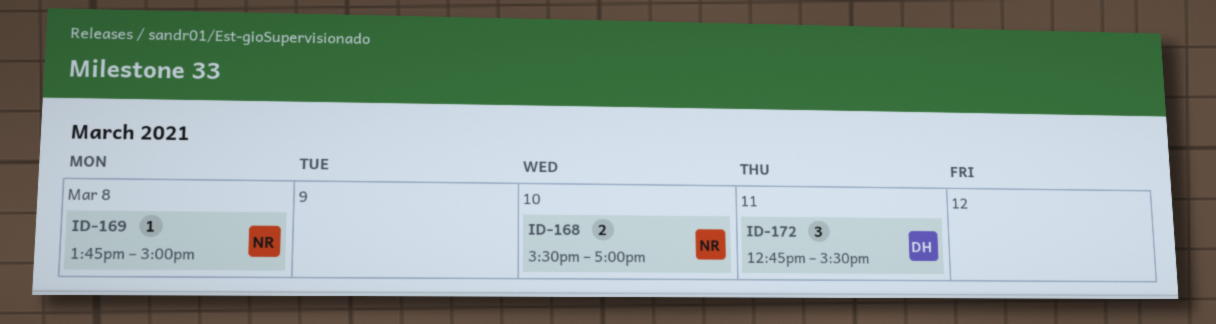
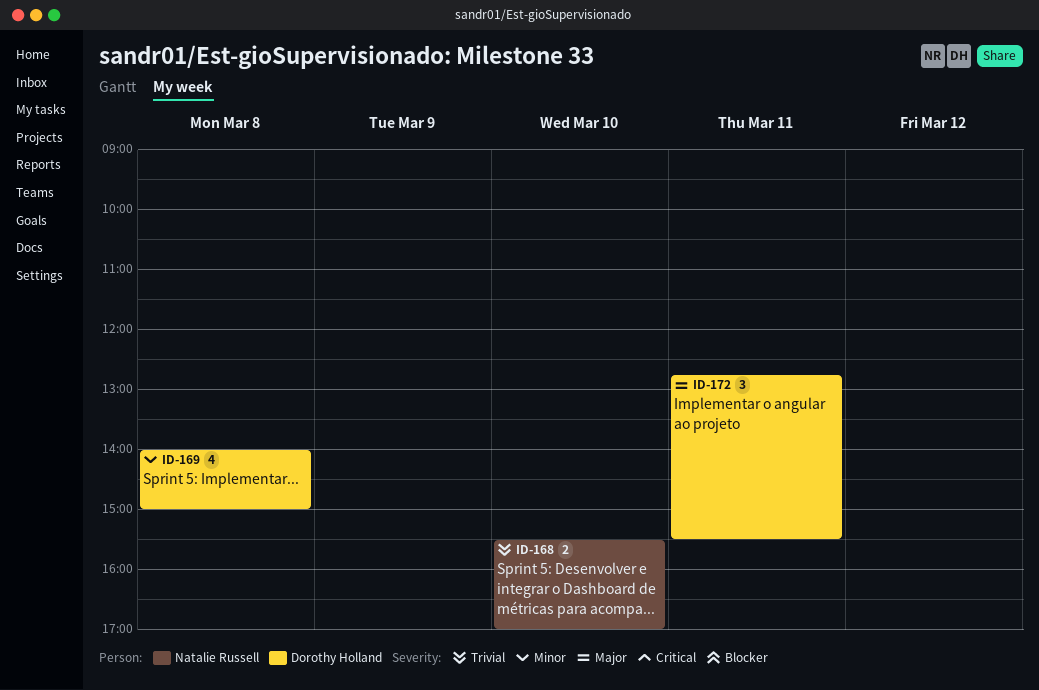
ID-169, owner: Natalie Russell -> Dorothy Holland
ID-169, estimate: 1 -> 4
ID-169, begins: 13:45 -> 14:00

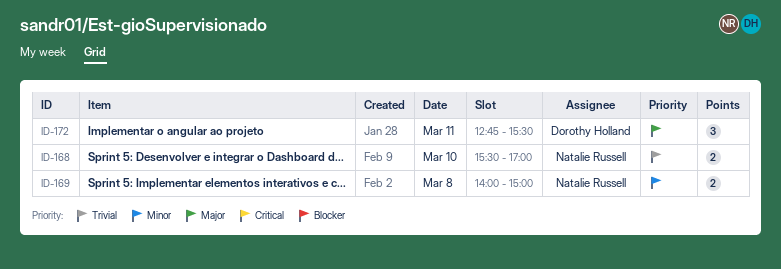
ID-169, owner: Dorothy Holland -> Natalie Russell
ID-169, estimate: 4 -> 2

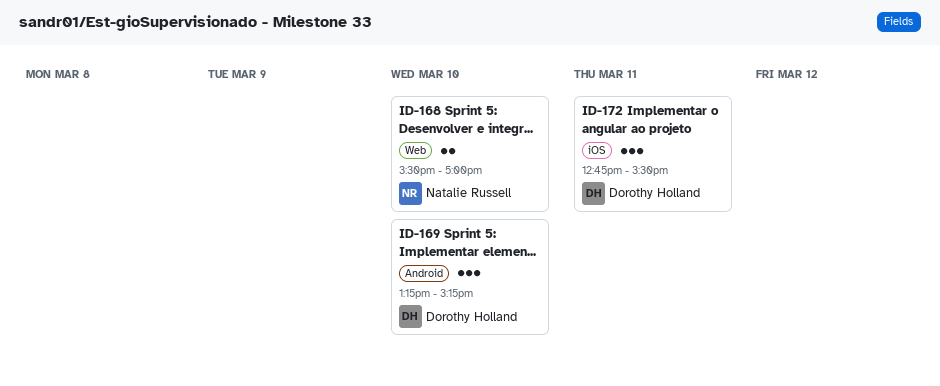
ID-169, owner: Natalie Russell -> Dorothy Holland
ID-169, estimate: 2 -> 3
ID-169, day: Mar 8 -> Mar 10
ID-169, begins: 14:00 -> 13:15
ID-169, ends: 15:00 -> 15:15

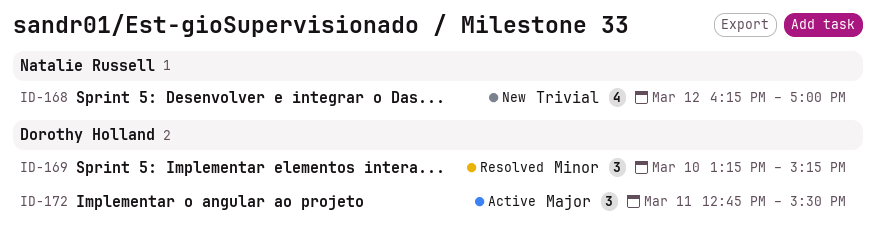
ID-168, estimate: 2 -> 4
ID-168, day: Mar 10 -> Mar 12
ID-168, begins: 15:30 -> 16:15

